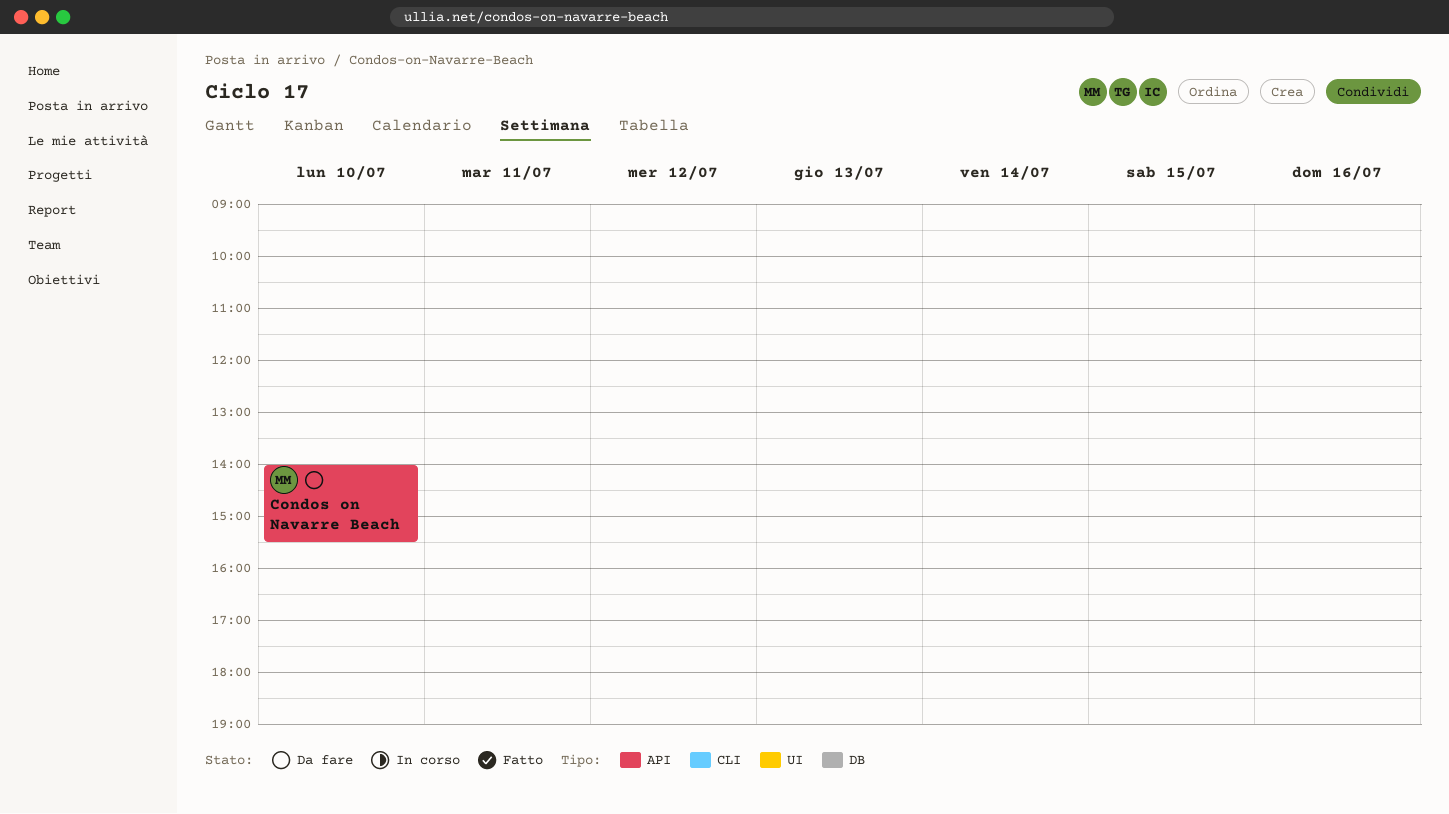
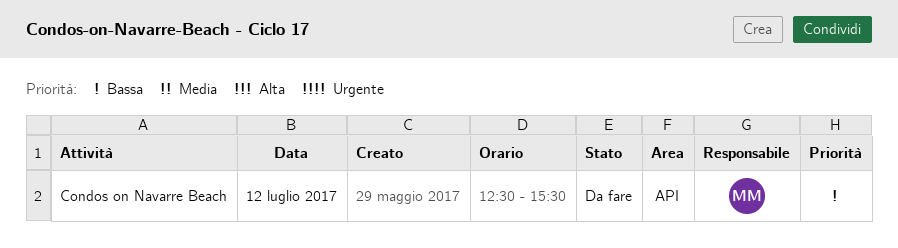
Condos on Navarre Beach, day: Jul 10 -> Jul 12
Condos on Navarre Beach, begins: 14:00 -> 12:30

